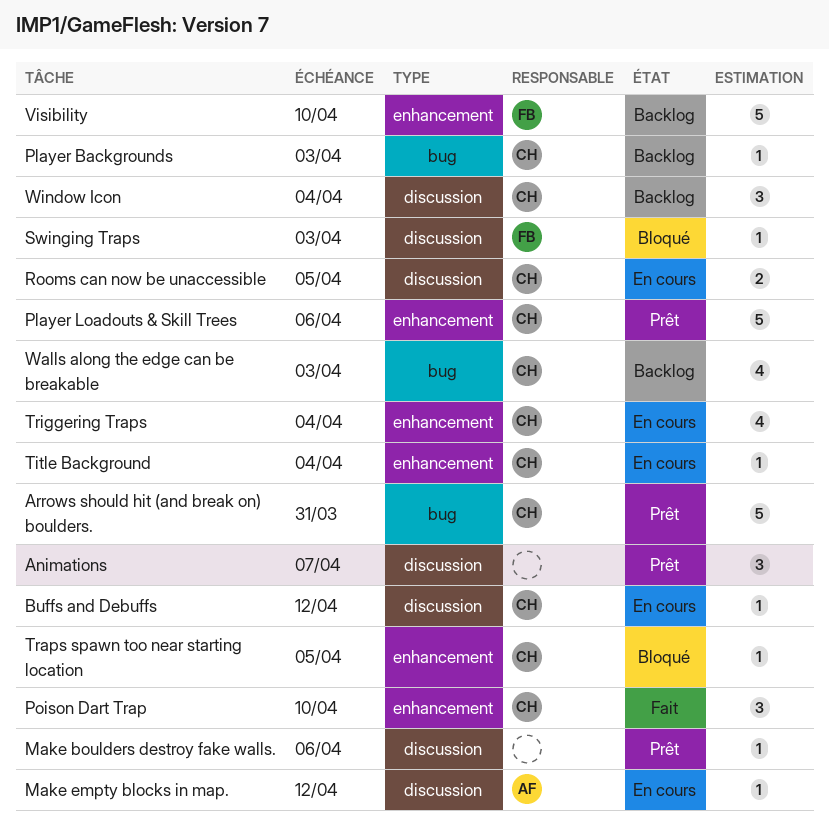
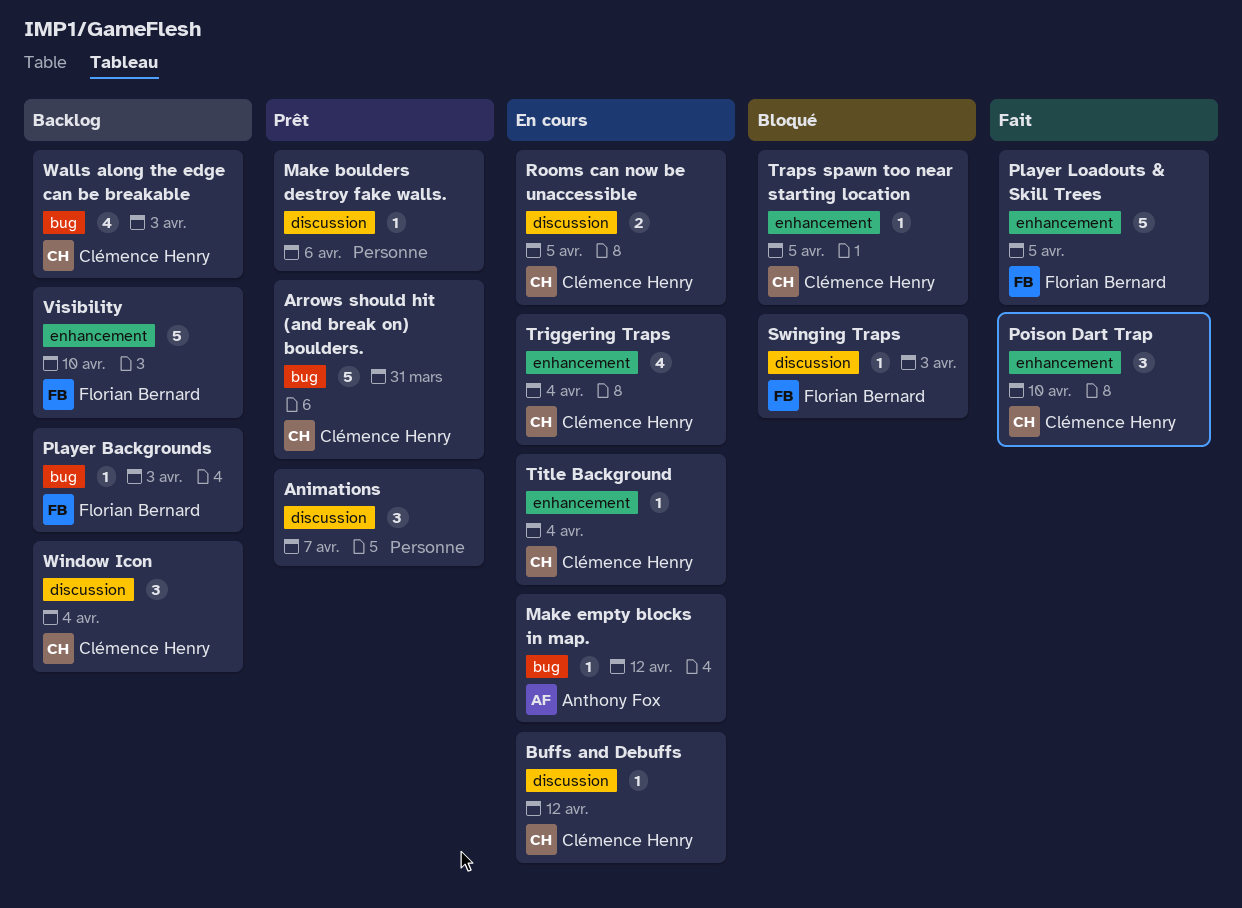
Make empty blocks in map., label: discussion -> bug
Player Backgrounds, owner: Clémence Henry -> Florian Bernard
Player Loadouts & Skill Trees, status: Prêt -> Fait
Player Loadouts & Skill Trees, owner: Clémence Henry -> Florian Bernard
Player Loadouts & Skill Trees, due: Apr 6 -> Apr 5

